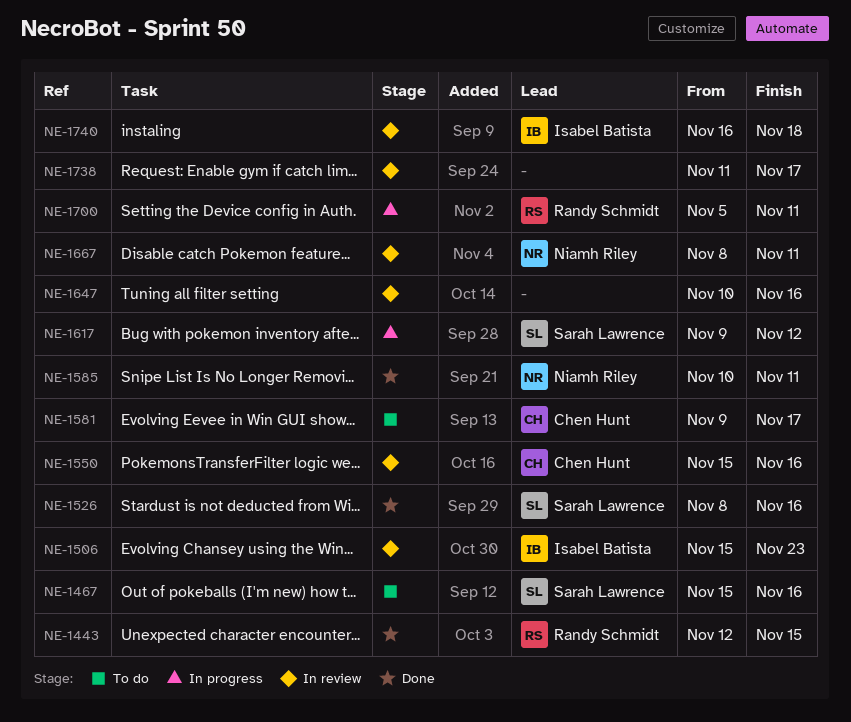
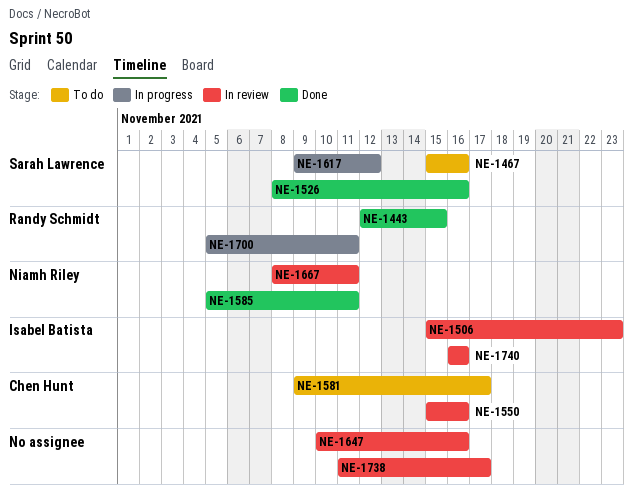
NE-1585, start: Nov 10 -> Nov 5
NE-1740, due: Nov 18 -> Nov 16

